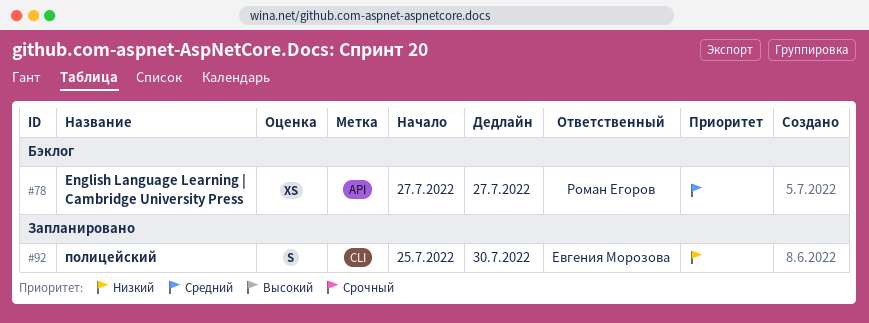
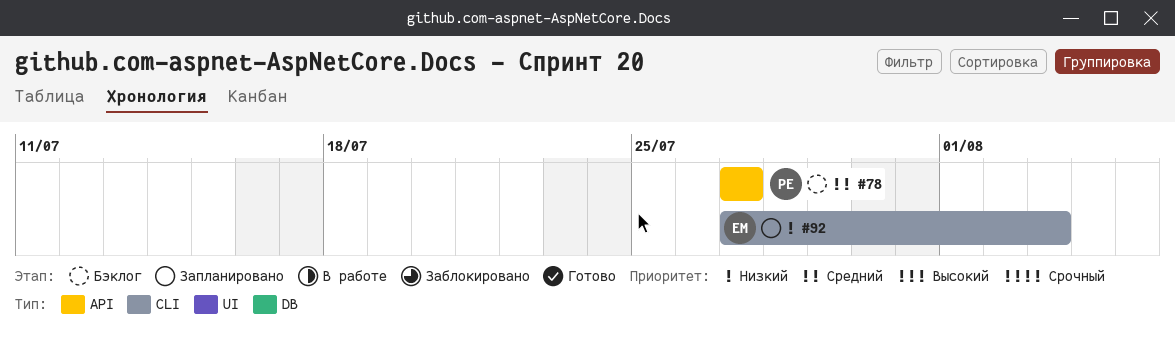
#92, start: Jul 25 -> Jul 27
#92, due: Jul 30 -> Aug 3

